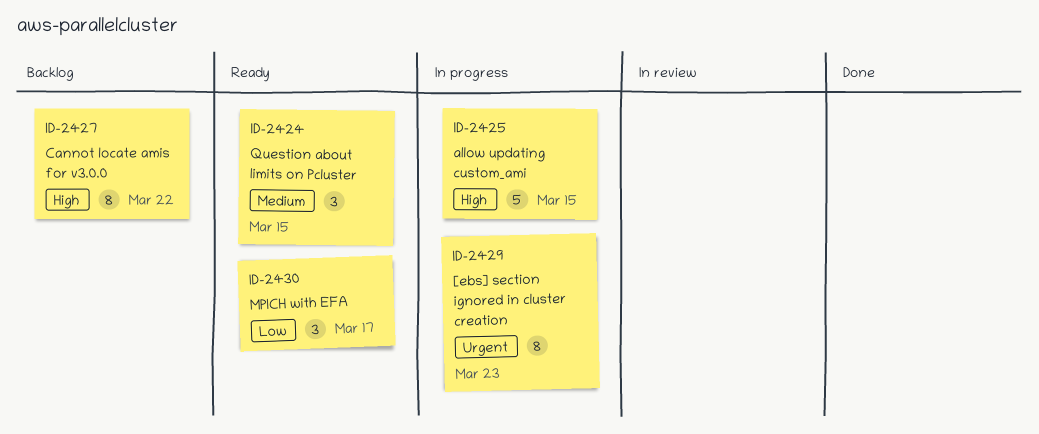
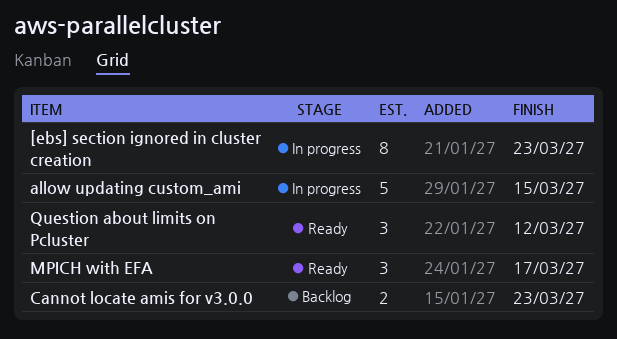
Cannot locate amis for v3.0.0, estimate: 8 -> 2
Cannot locate amis for v3.0.0, due: Mar 22 -> Mar 23
Question about limits on Pcluster, due: Mar 15 -> Mar 12

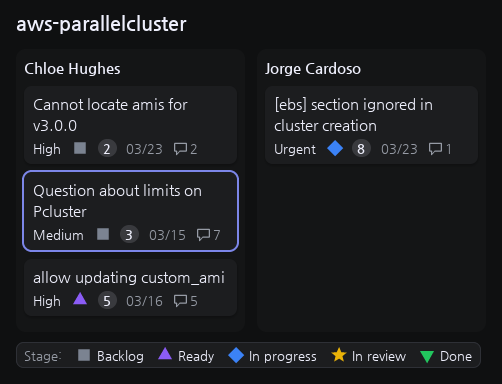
allow updating custom_ami, status: In progress -> Ready
allow updating custom_ami, due: Mar 15 -> Mar 16
MPICH with EFA: present -> none
Question about limits on Pcluster, status: Ready -> Backlog
Question about limits on Pcluster, due: Mar 12 -> Mar 15

